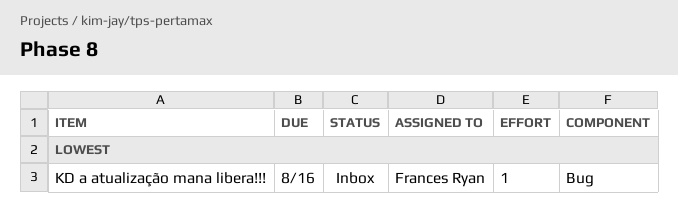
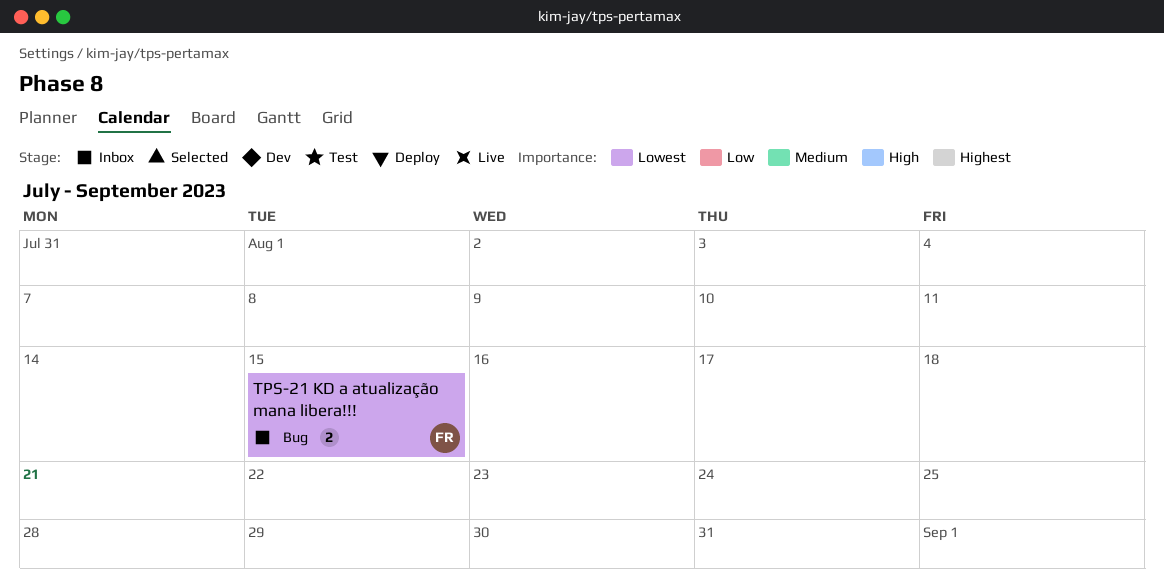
KD a atualização mana libera!!!, estimate: 1 -> 2
KD a atualização mana libera!!!, due: Aug 16 -> Aug 15

